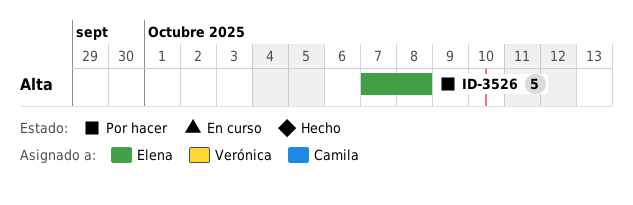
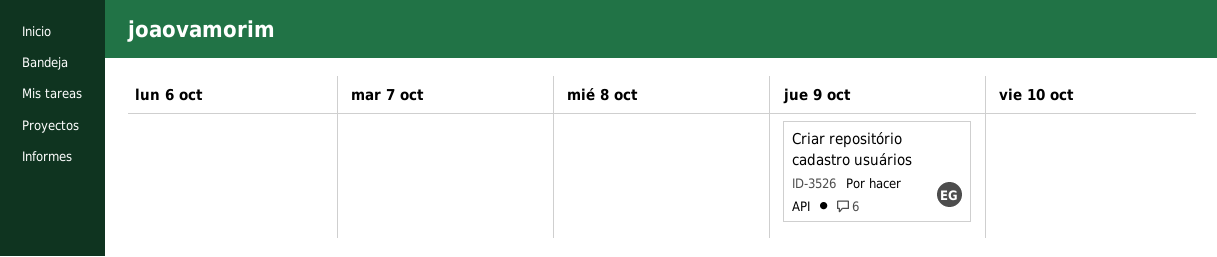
ID-3526, estimate: 5 -> 1
ID-3526, due: Oct 8 -> Oct 9

